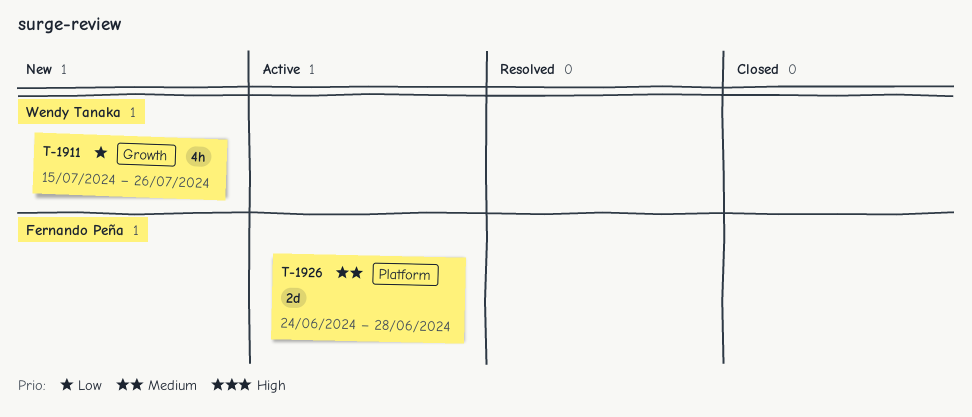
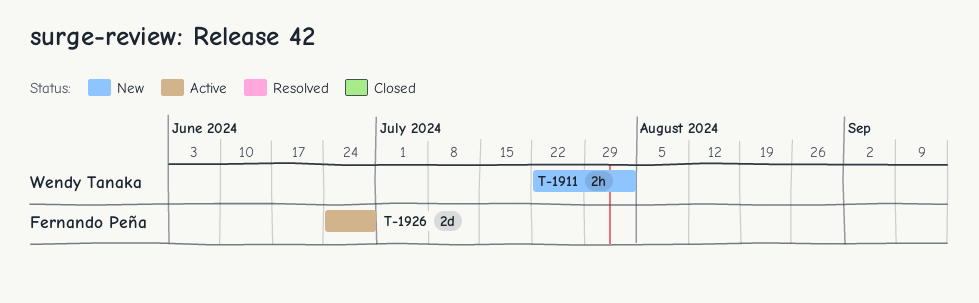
T-1911, estimate: 4h -> 2h
T-1911, start: Jul 15 -> Jul 22
T-1911, due: Jul 26 -> Aug 2

